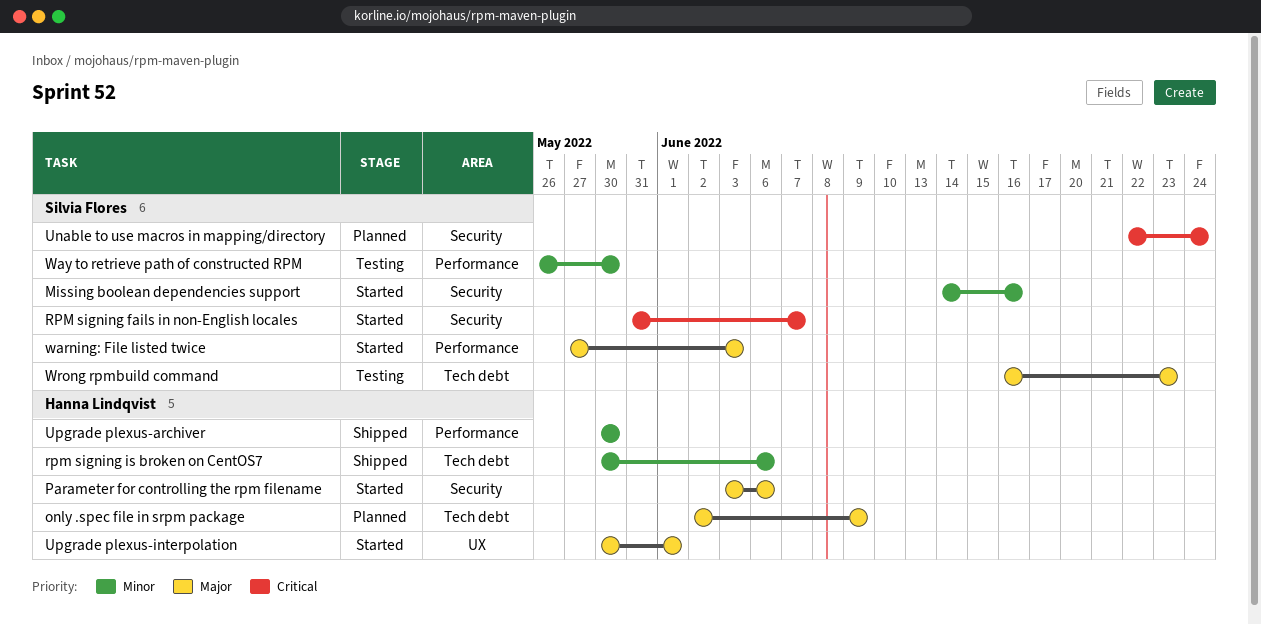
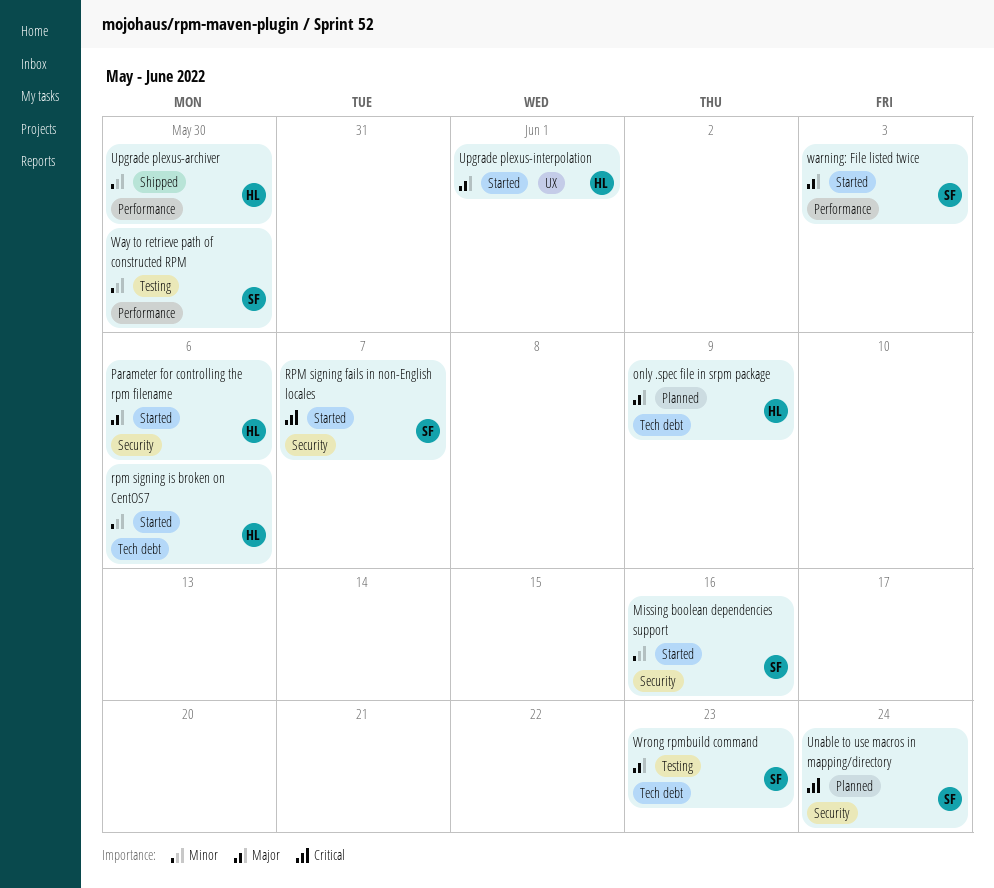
rpm signing is broken on CentOS7, status: Shipped -> Started

